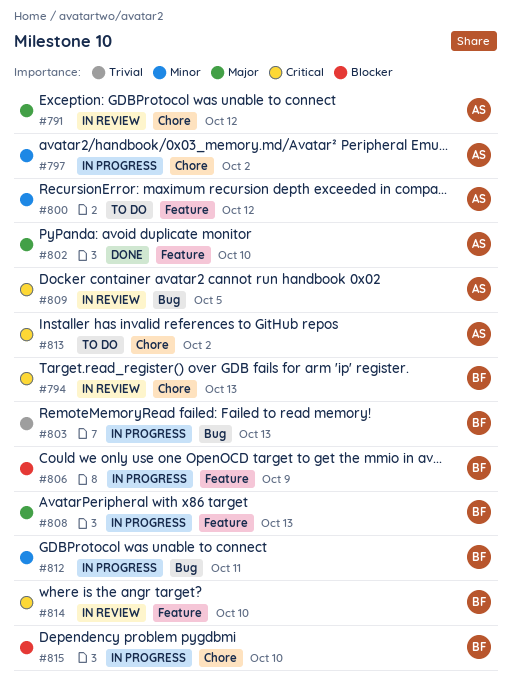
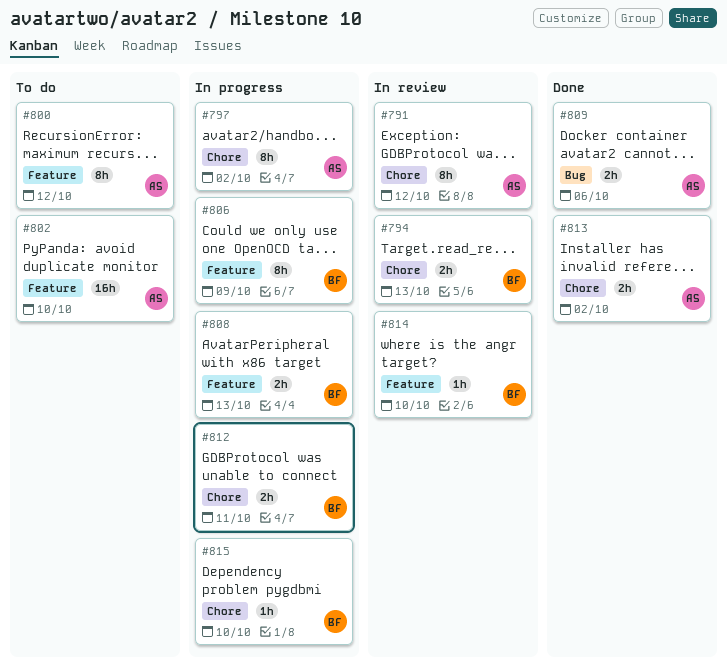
#802, status: Done -> To do
#803: present -> none
#809, status: In review -> Done
#809, due: Oct 5 -> Oct 6
#812, label: Bug -> Chore
#813, status: To do -> Done

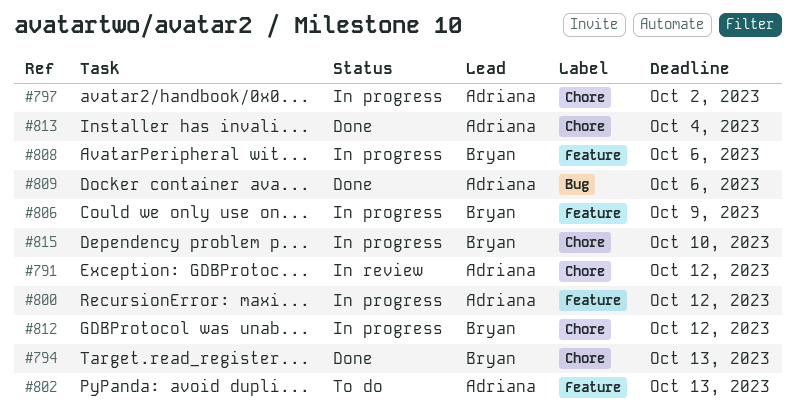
#794, status: In review -> Done
#800, status: To do -> In progress
#802, due: Oct 10 -> Oct 13
#808, due: Oct 13 -> Oct 6
#812, due: Oct 11 -> Oct 12
#813, due: Oct 2 -> Oct 4
#814: present -> none

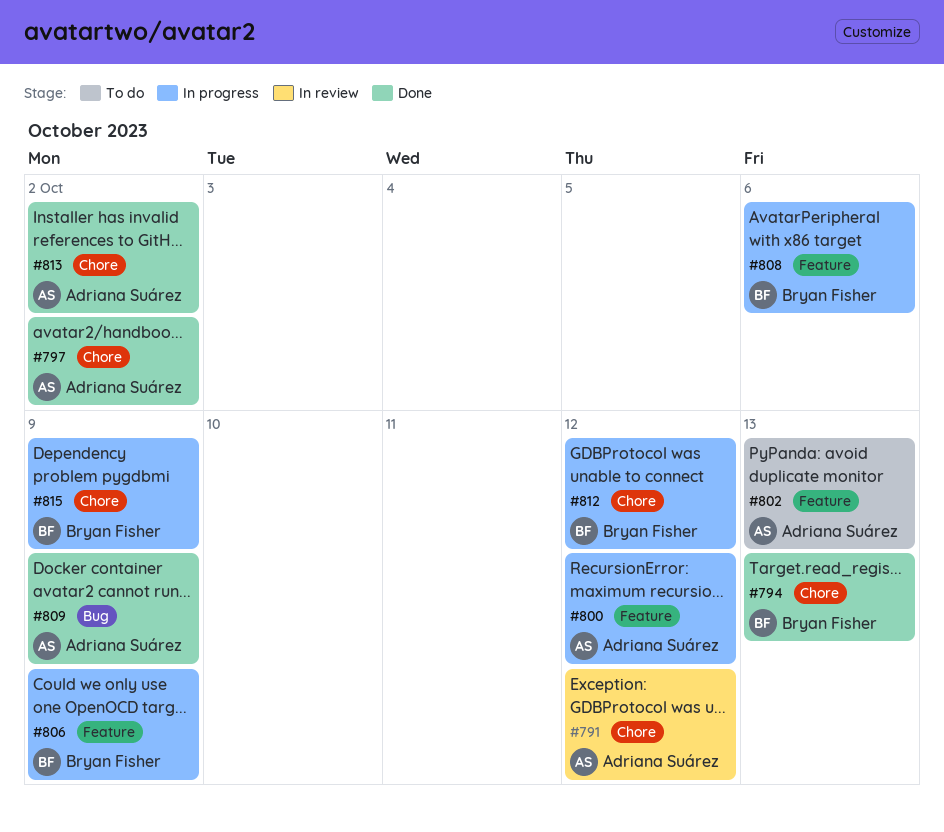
#797, status: In progress -> Done
#809, due: Oct 6 -> Oct 9
#813, due: Oct 4 -> Oct 2
#815, due: Oct 10 -> Oct 9

